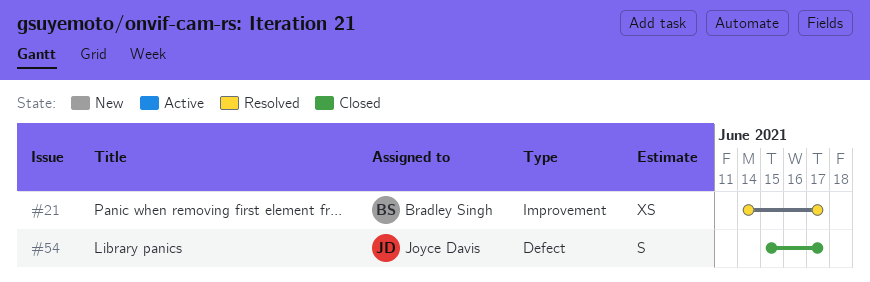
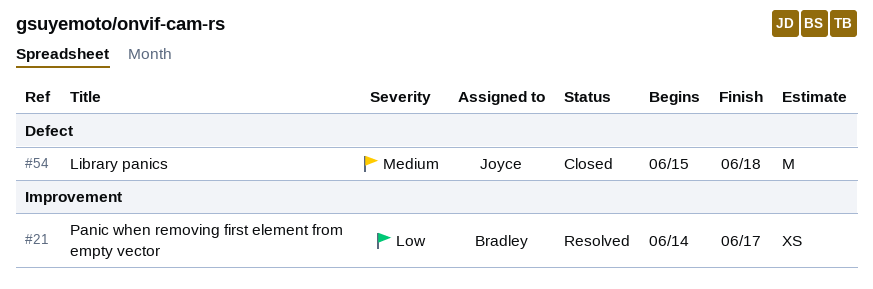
#54, estimate: S -> M
#54, due: Jun 17 -> Jun 18

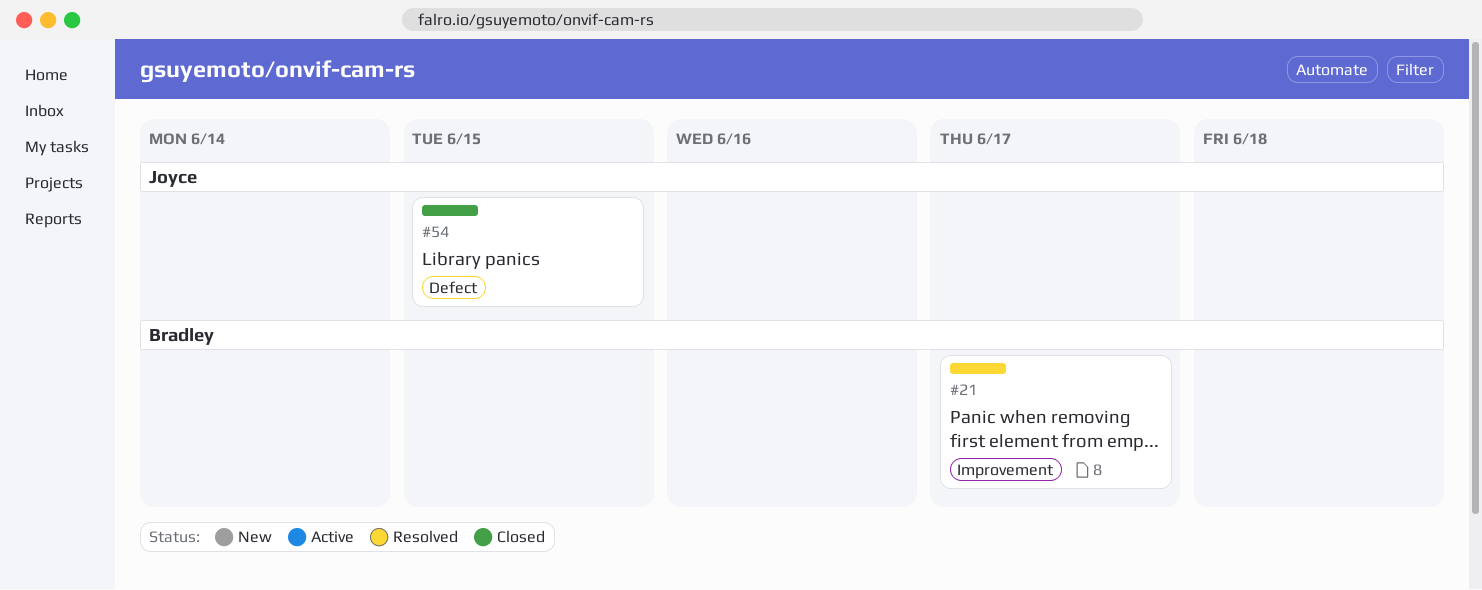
#54, due: Jun 18 -> Jun 15

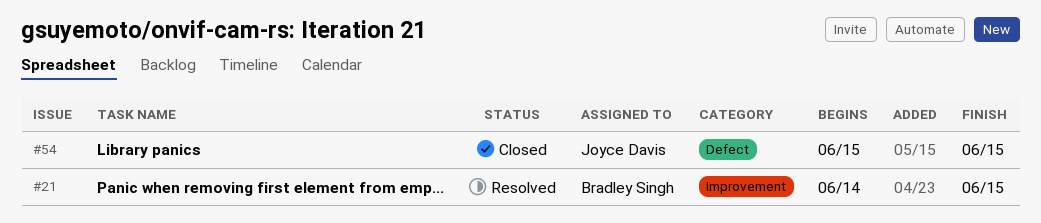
#21, due: Jun 17 -> Jun 15

